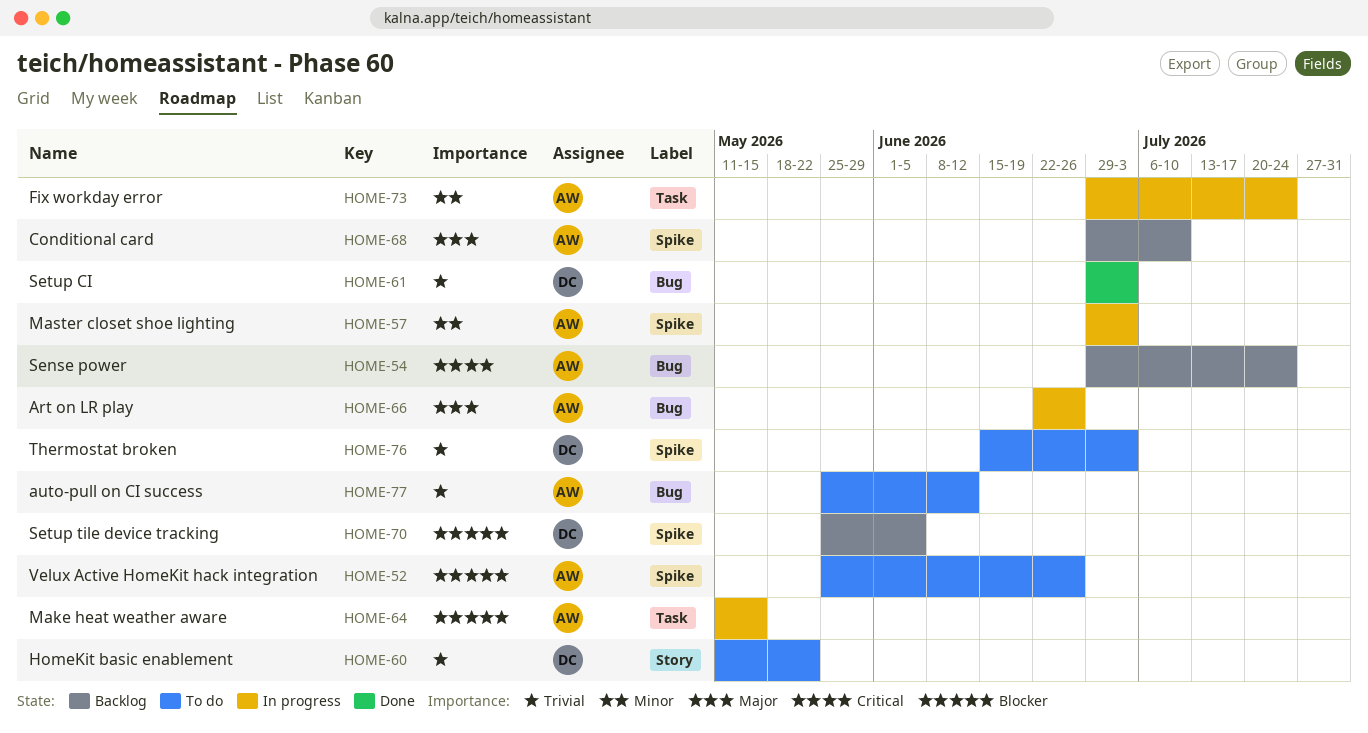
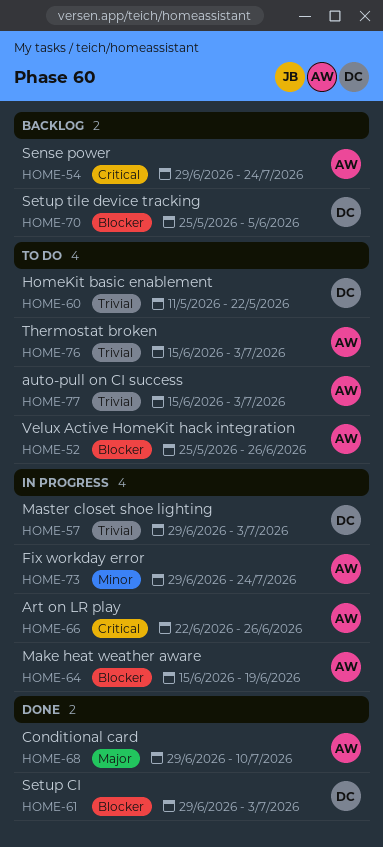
HOME-57, owner: AW -> DC
HOME-57, priority: Minor -> Trivial
HOME-61, priority: Trivial -> Blocker
HOME-64, start: May 11 -> Jun 15
HOME-64, due: May 15 -> Jun 19
HOME-66, priority: Major -> Critical
HOME-68, status: Backlog -> Done
HOME-76, owner: DC -> AW
HOME-77, start: May 25 -> Jun 15
HOME-77, due: Jun 12 -> Jul 3

